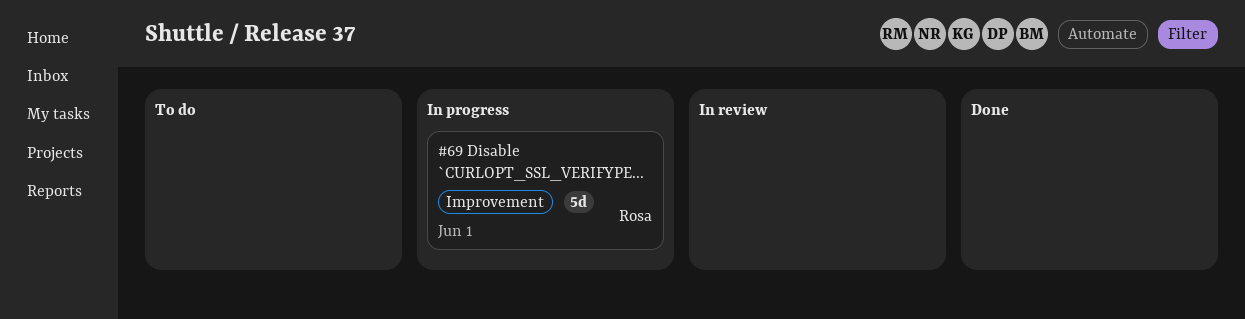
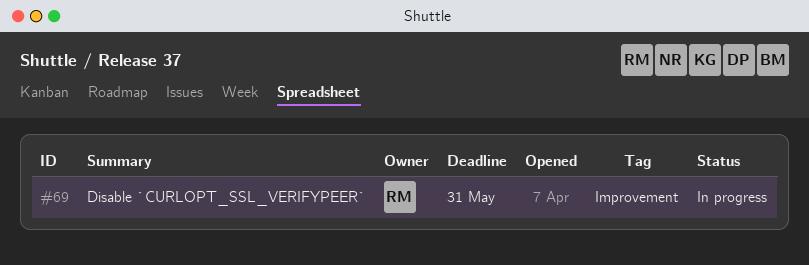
#69, due: Jun 1 -> May 31

